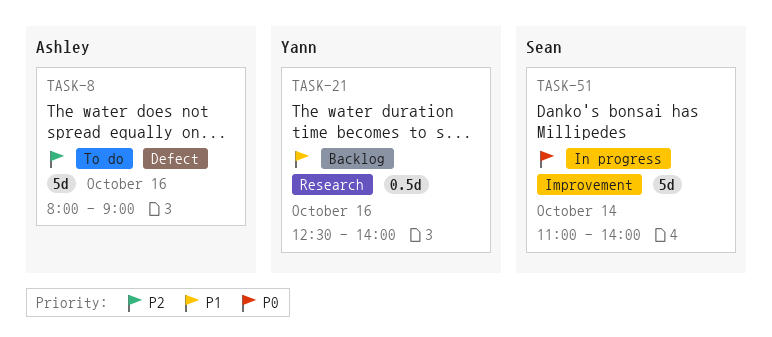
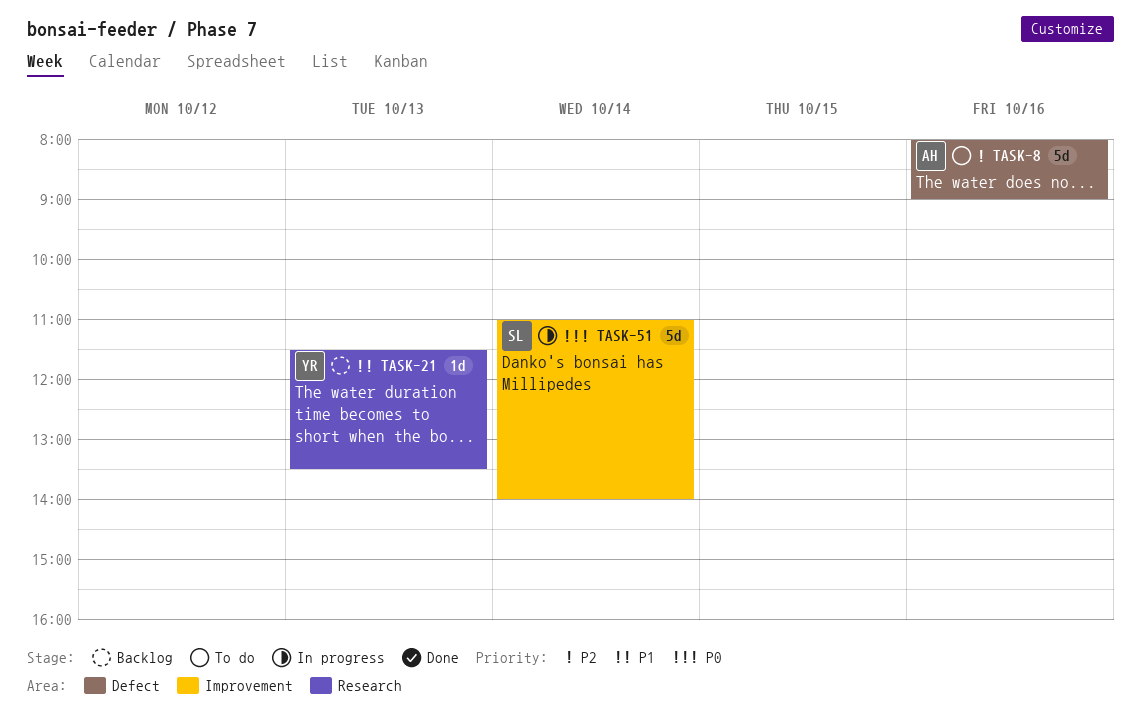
TASK-21, estimate: 0.5d -> 1d
TASK-21, day: Oct 16 -> Oct 13
TASK-21, begins: 12:30 -> 11:30
TASK-21, ends: 14:00 -> 13:30

